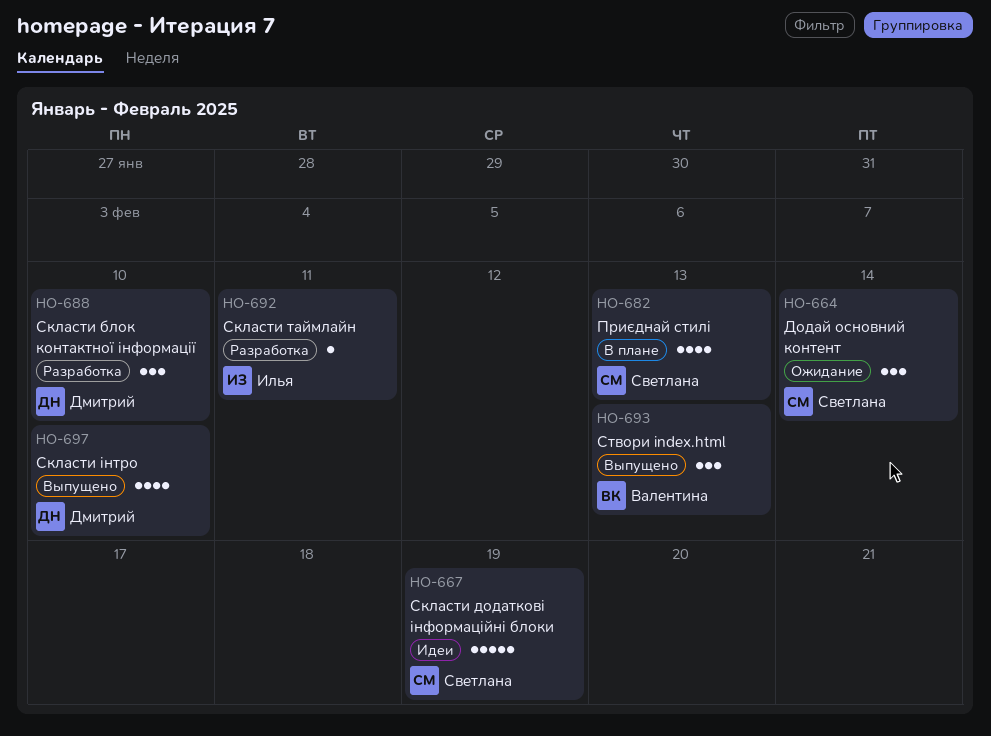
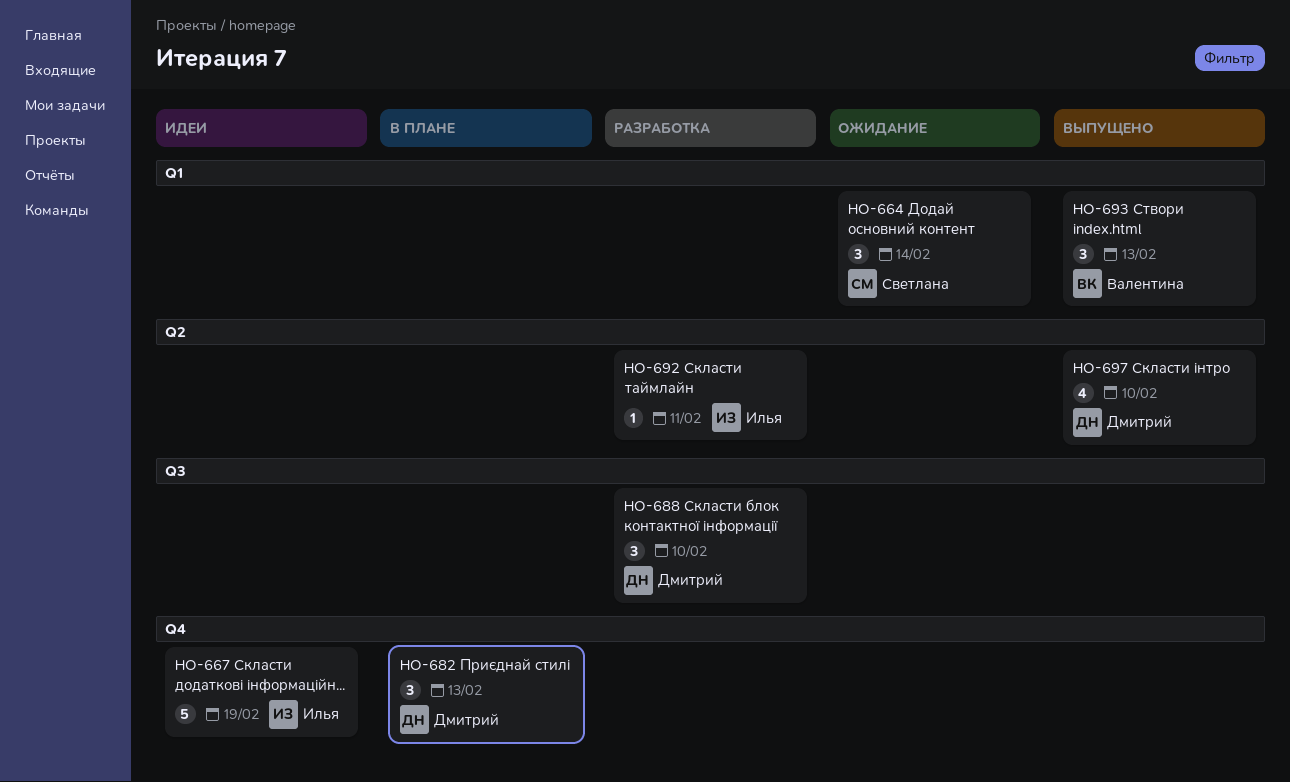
HO-667, owner: Светлана -> Илья
HO-682, owner: Светлана -> Дмитрий
HO-682, estimate: 4 -> 3

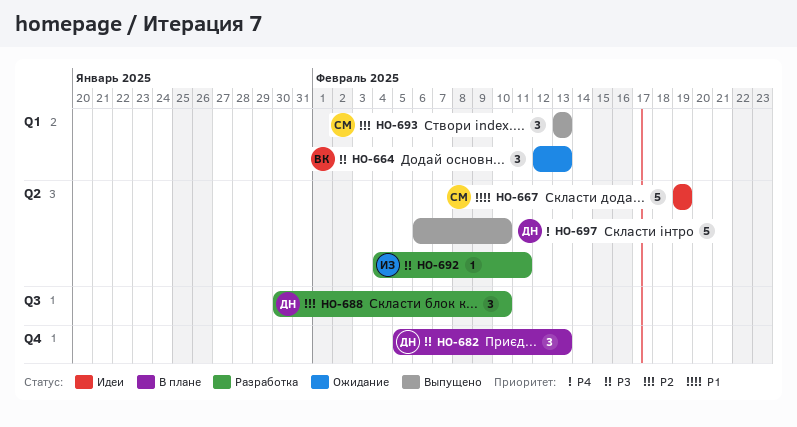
HO-664, owner: Светлана -> Валентина
HO-664, due: Feb 14 -> Feb 13
HO-667, owner: Илья -> Светлана
HO-667, label: Q4 -> Q2
HO-693, owner: Валентина -> Светлана
HO-697, estimate: 4 -> 5

